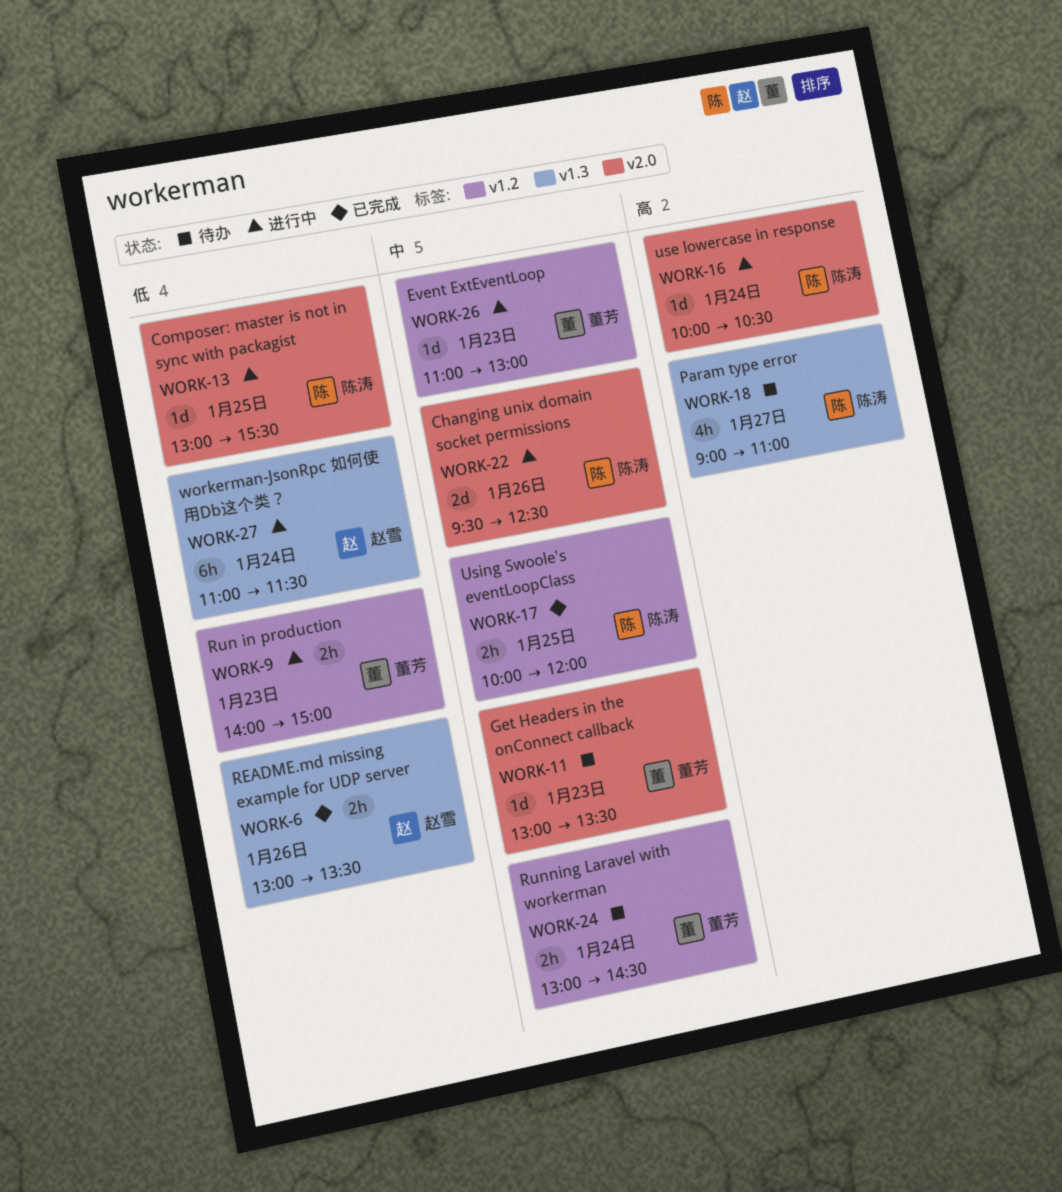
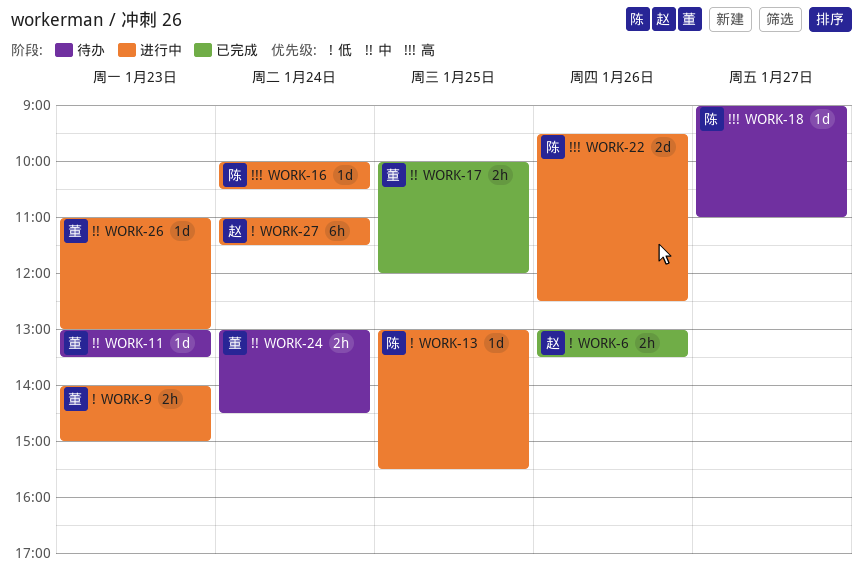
WORK-17, owner: 陈涛 -> 董芳
WORK-18, estimate: 4h -> 1d
WORK-22, priority: 中 -> 高

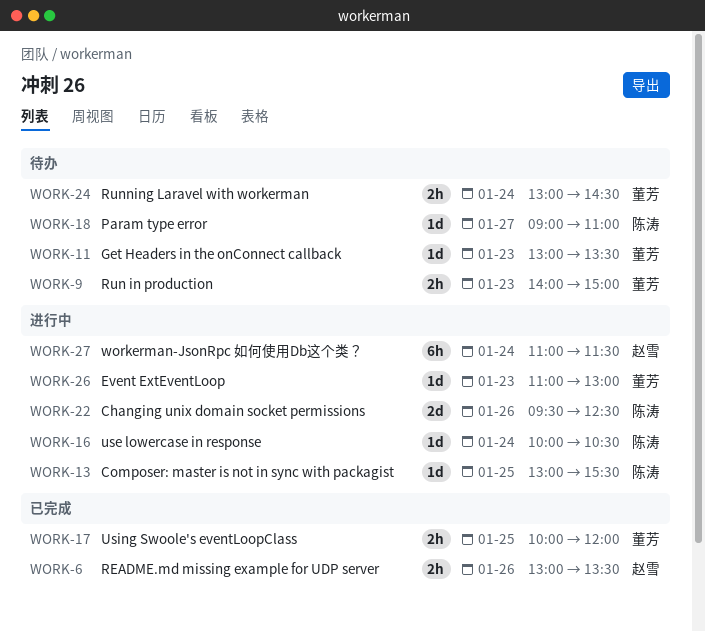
WORK-9, status: 进行中 -> 待办

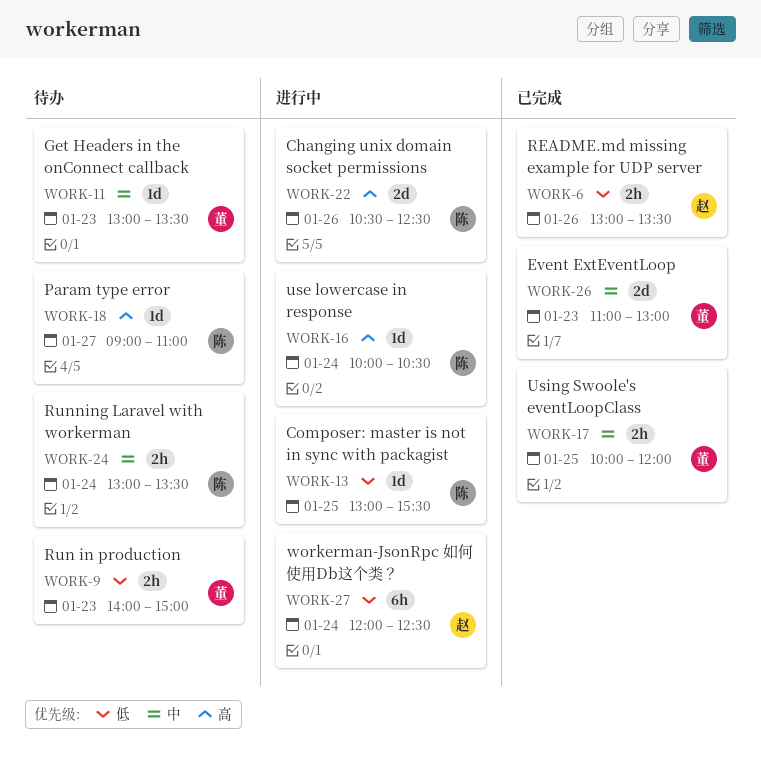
WORK-22, begins: 09:30 -> 10:30
WORK-24, owner: 董芳 -> 陈涛
WORK-24, ends: 14:30 -> 13:30
WORK-26, status: 进行中 -> 已完成
WORK-26, estimate: 1d -> 2d
WORK-27, begins: 11:00 -> 12:00
WORK-27, ends: 11:30 -> 12:30

